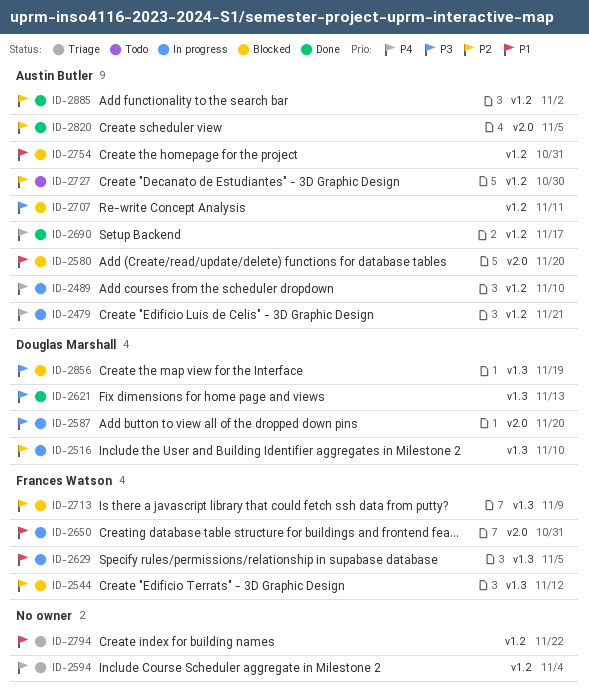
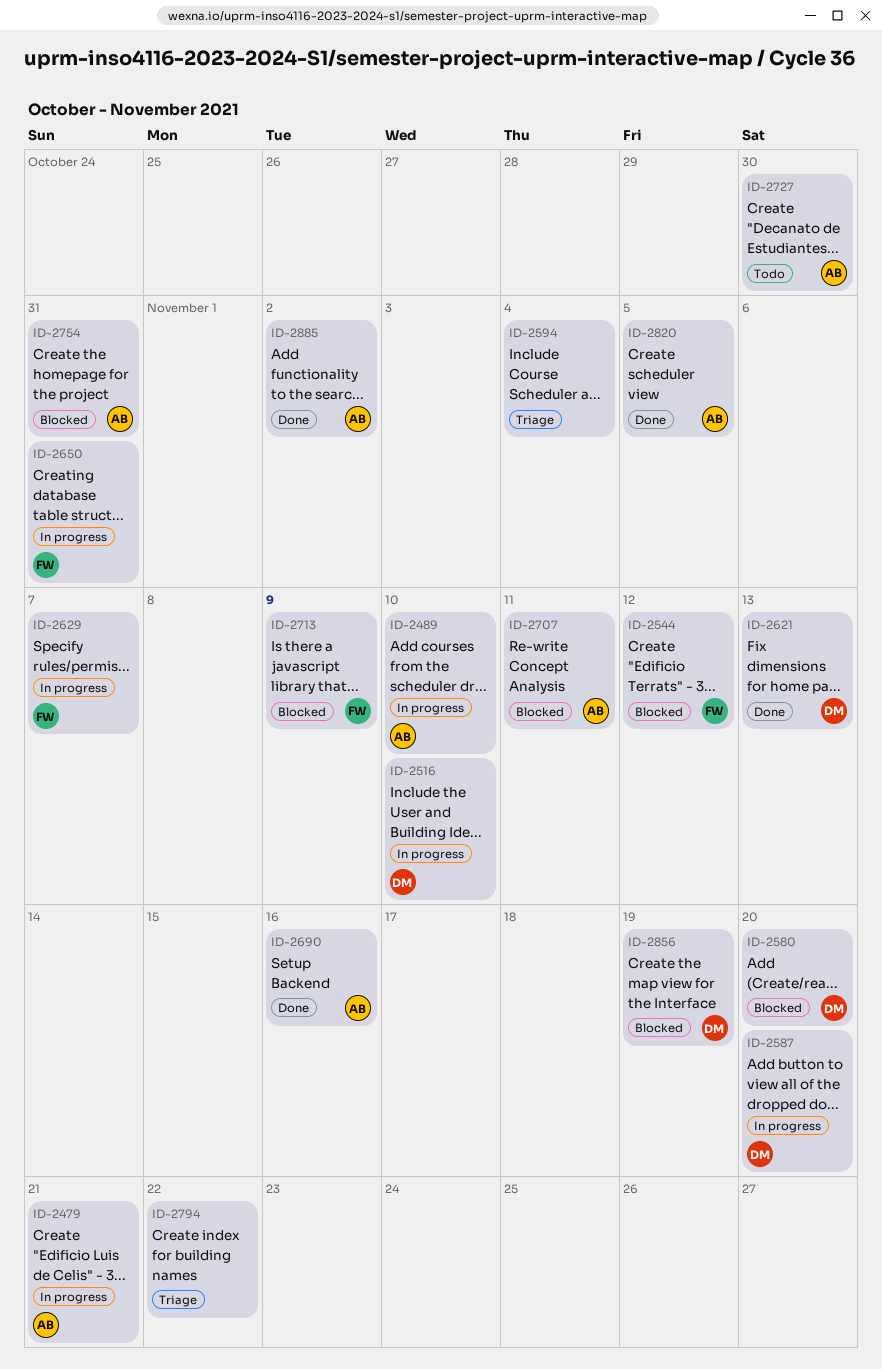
ID-2580, owner: Austin Butler -> Douglas Marshall
ID-2629, due: Nov 5 -> Nov 7
ID-2690, due: Nov 17 -> Nov 16

